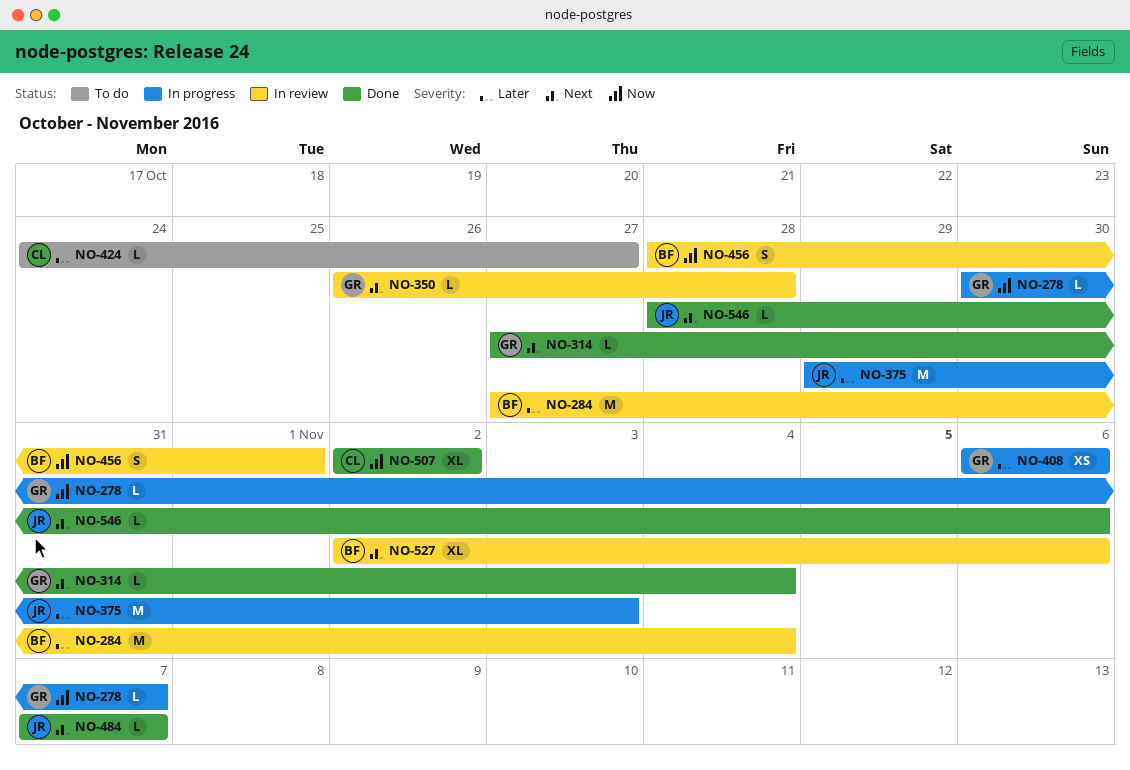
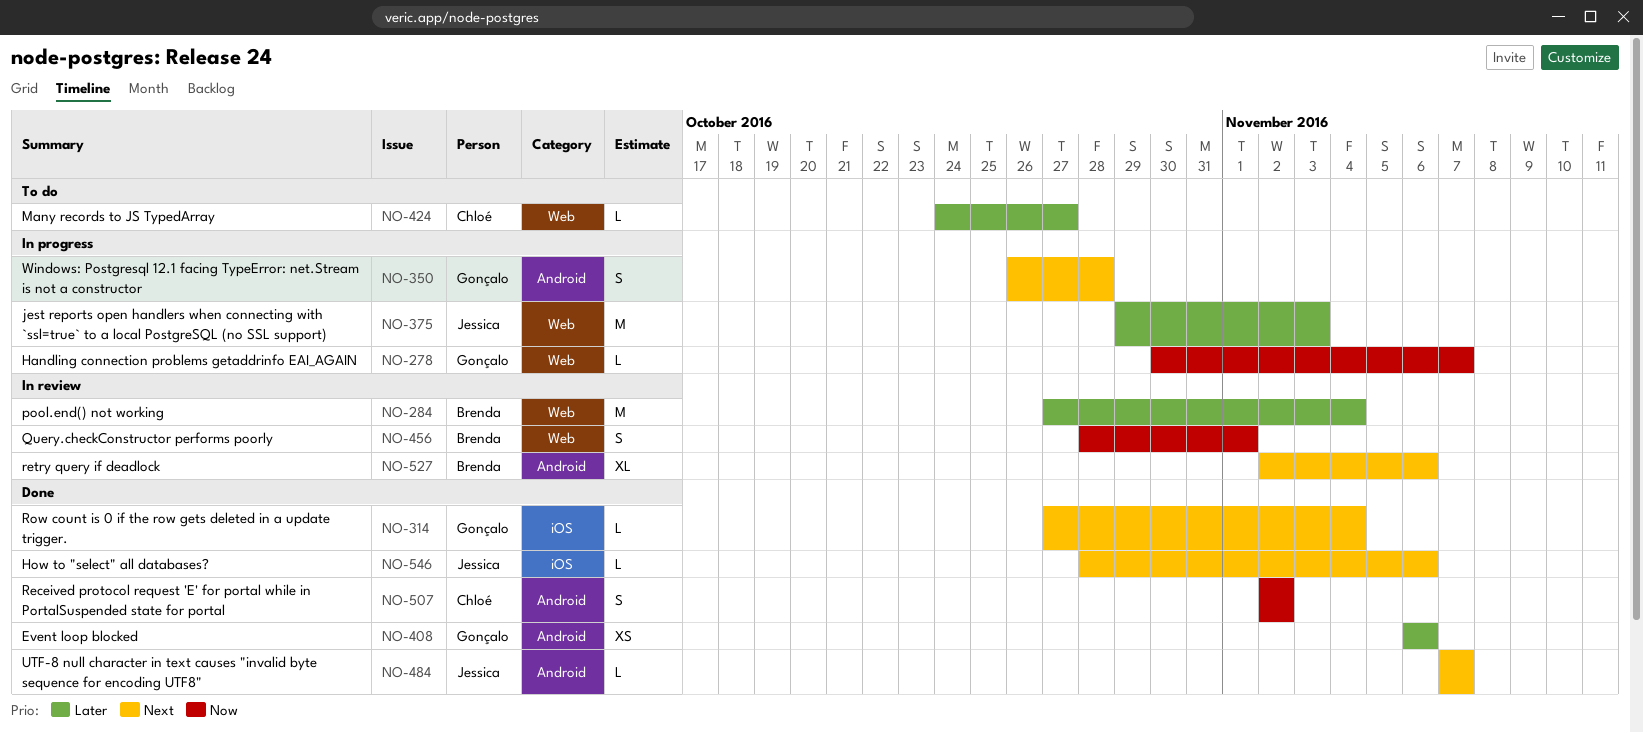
NO-350, status: In review -> In progress
NO-350, estimate: L -> S
NO-408, status: In progress -> Done
NO-507, estimate: XL -> S

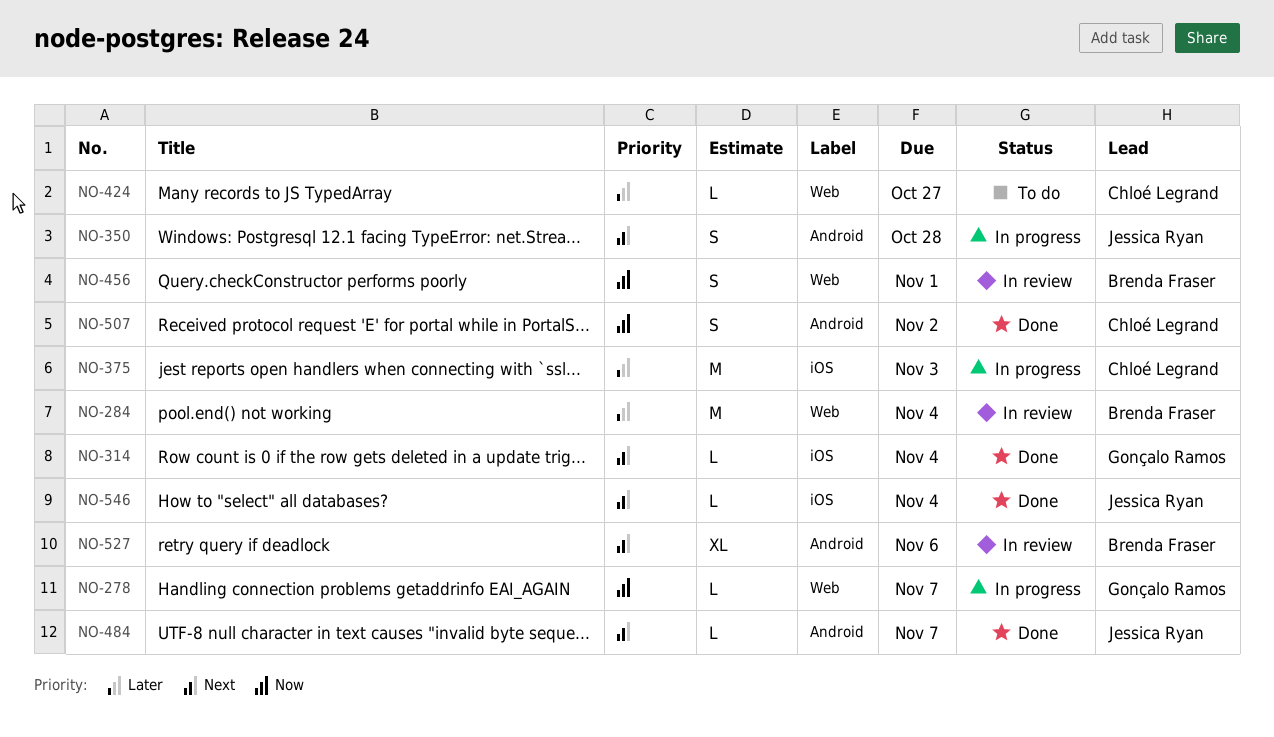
NO-350, owner: Gonçalo Ramos -> Jessica Ryan
NO-375, owner: Jessica Ryan -> Chloé Legrand
NO-375, label: Web -> iOS
NO-408: present -> none
NO-546, due: Nov 6 -> Nov 4

